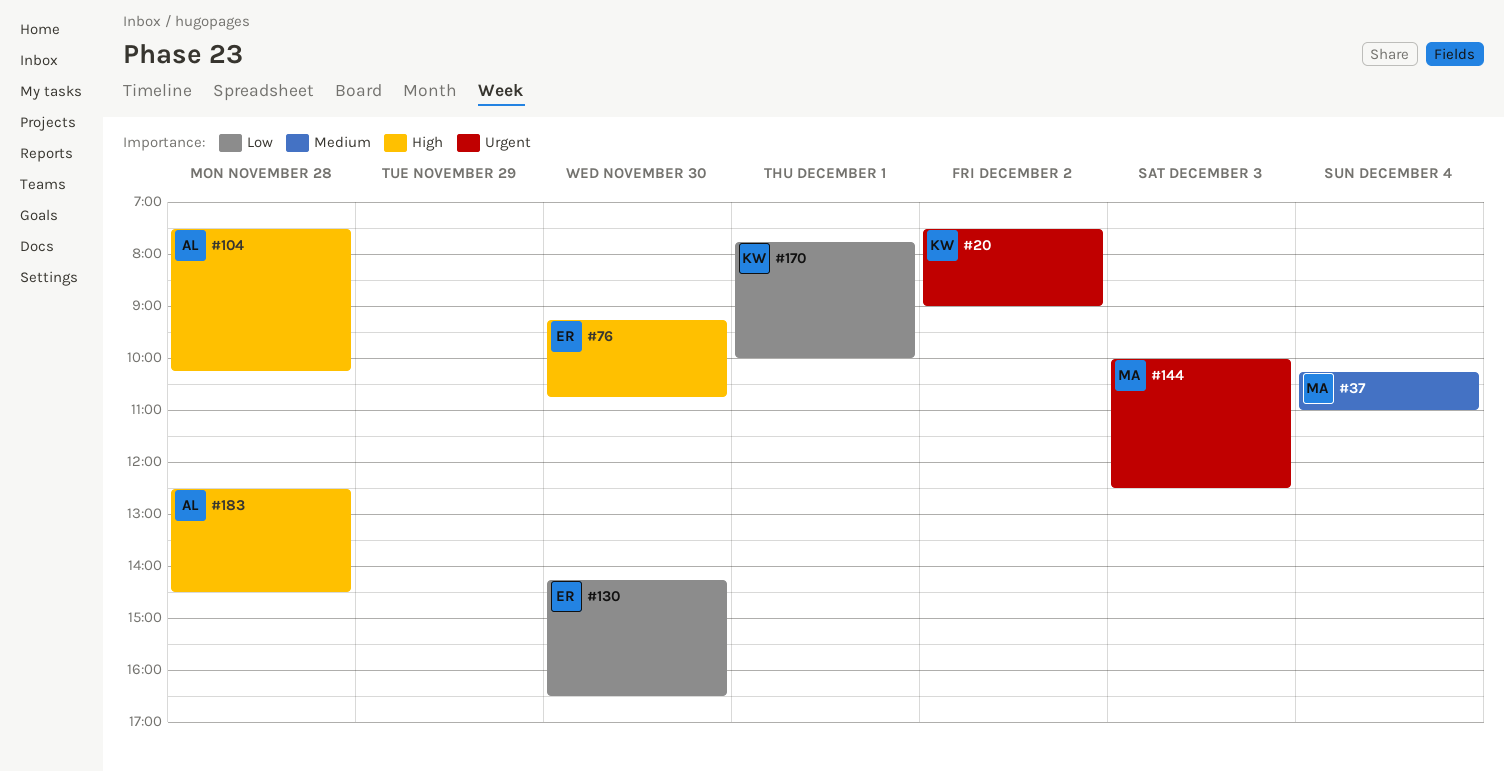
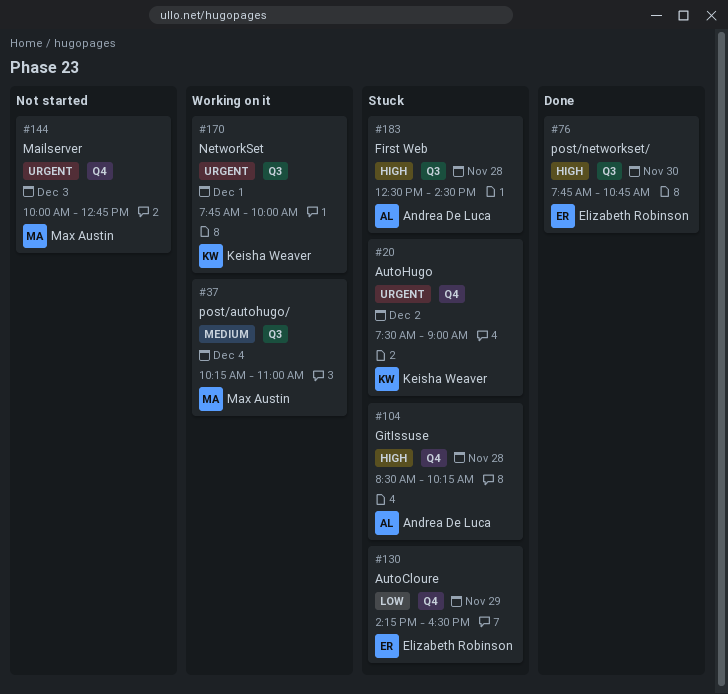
#76, begins: 09:15 -> 07:45
#104, begins: 07:30 -> 08:30
#130, day: Nov 30 -> Nov 29
#144, ends: 12:30 -> 12:45
#170, priority: Low -> Urgent

